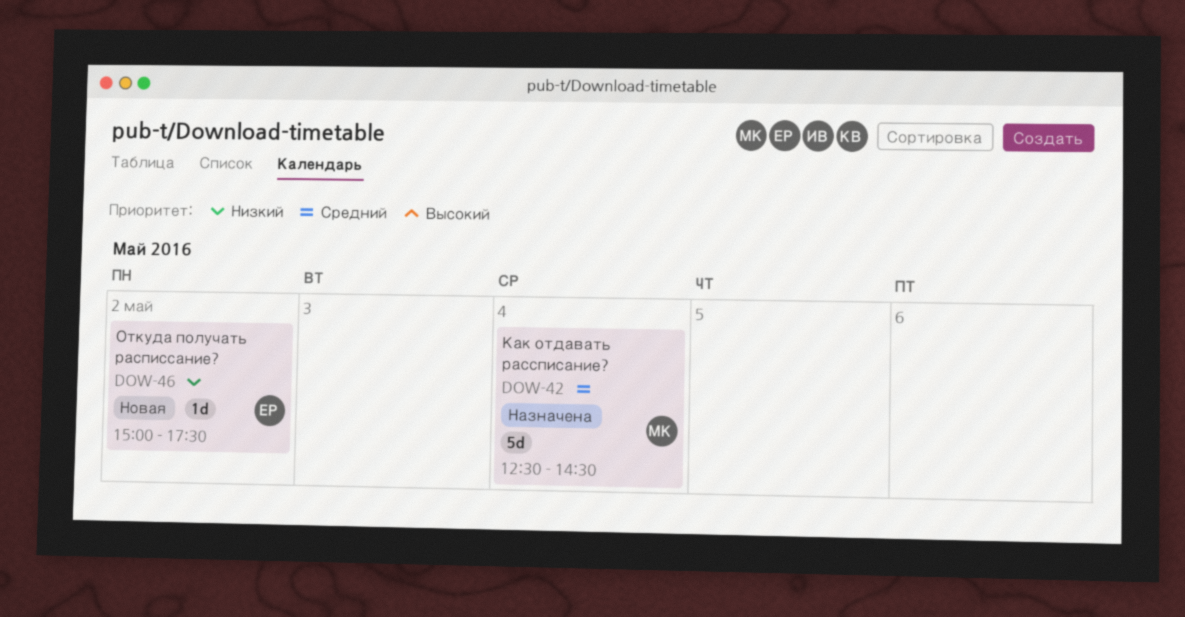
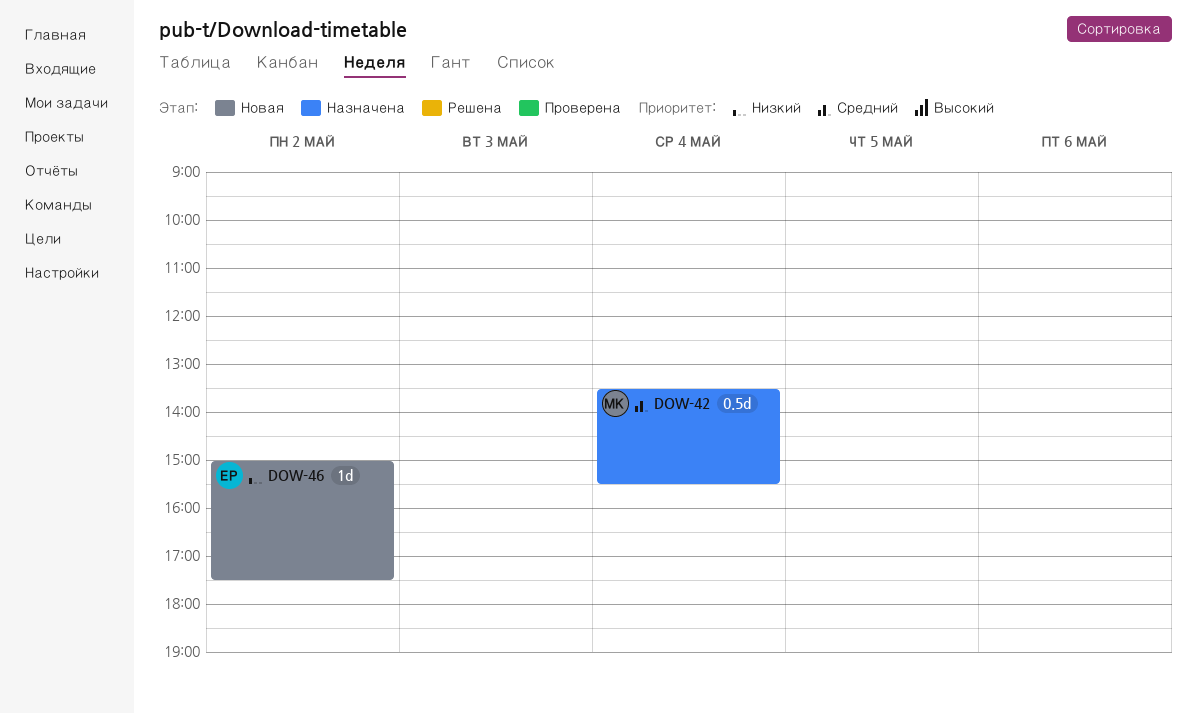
DOW-42, estimate: 5d -> 0.5d
DOW-42, begins: 12:30 -> 13:30
DOW-42, ends: 14:30 -> 15:30

